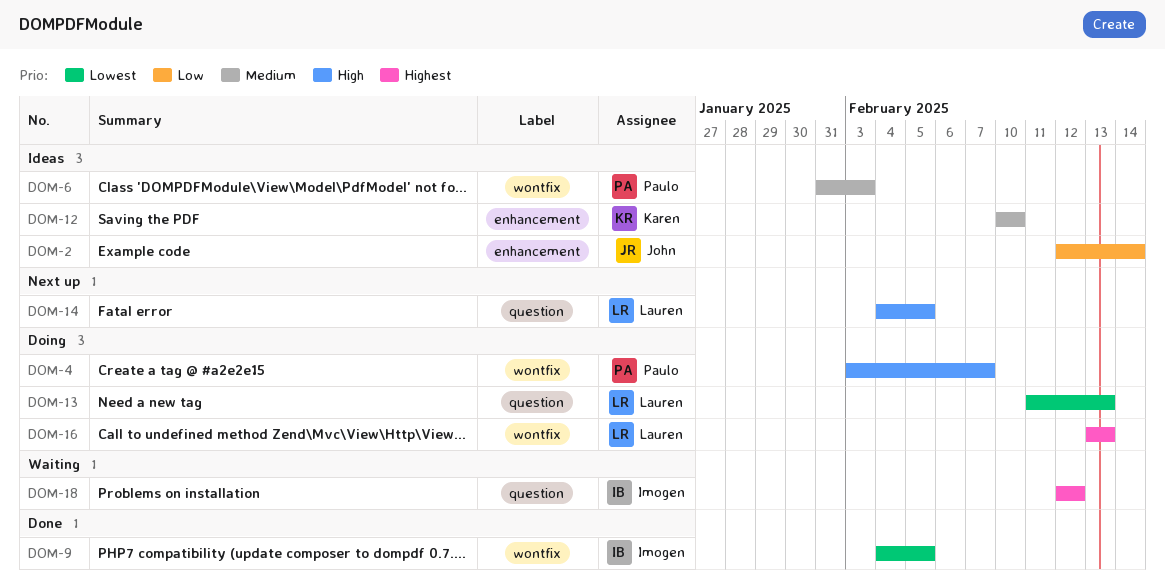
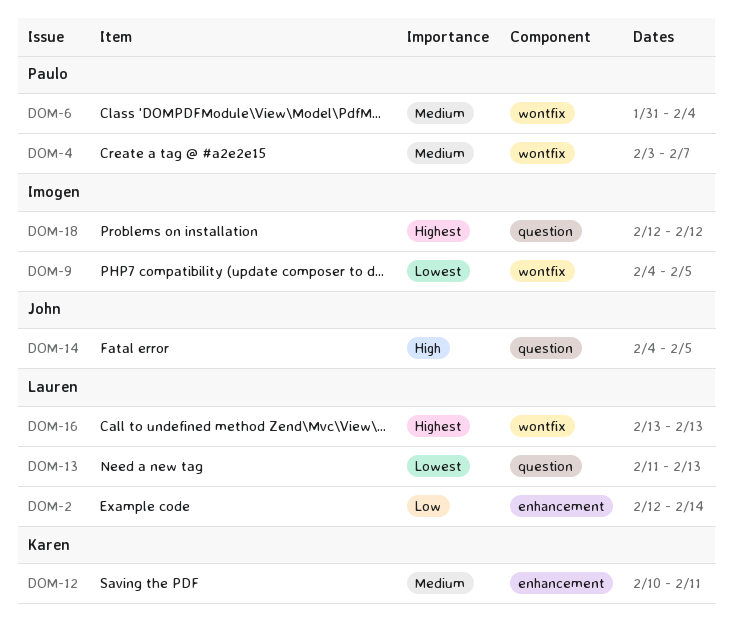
DOM-2, owner: John -> Lauren
DOM-4, priority: High -> Medium
DOM-6, due: Feb 3 -> Feb 4
DOM-12, due: Feb 10 -> Feb 11
DOM-14, owner: Lauren -> John

